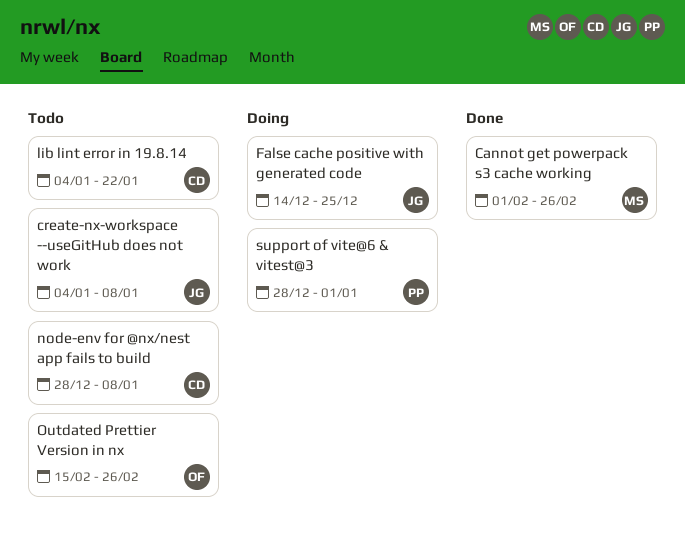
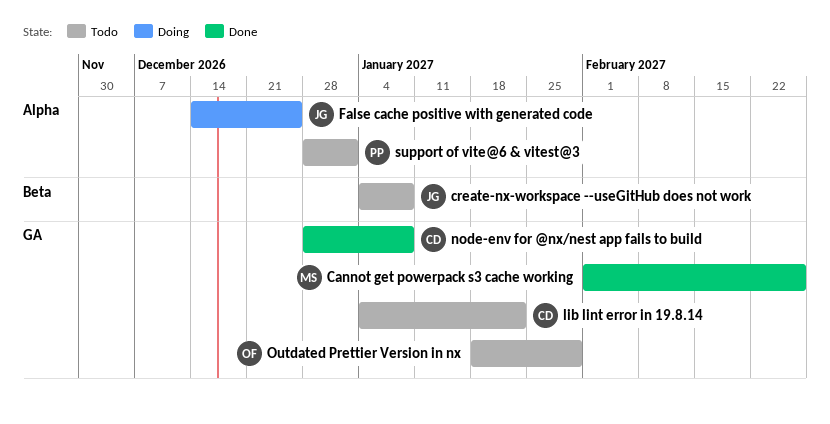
node-env for @nx/nest app fails to build, status: Todo -> Done
Outdated Prettier Version in nx, start: Feb 15 -> Jan 18
Outdated Prettier Version in nx, due: Feb 26 -> Jan 29
support of vite@6 & vitest@3, status: Doing -> Todo

